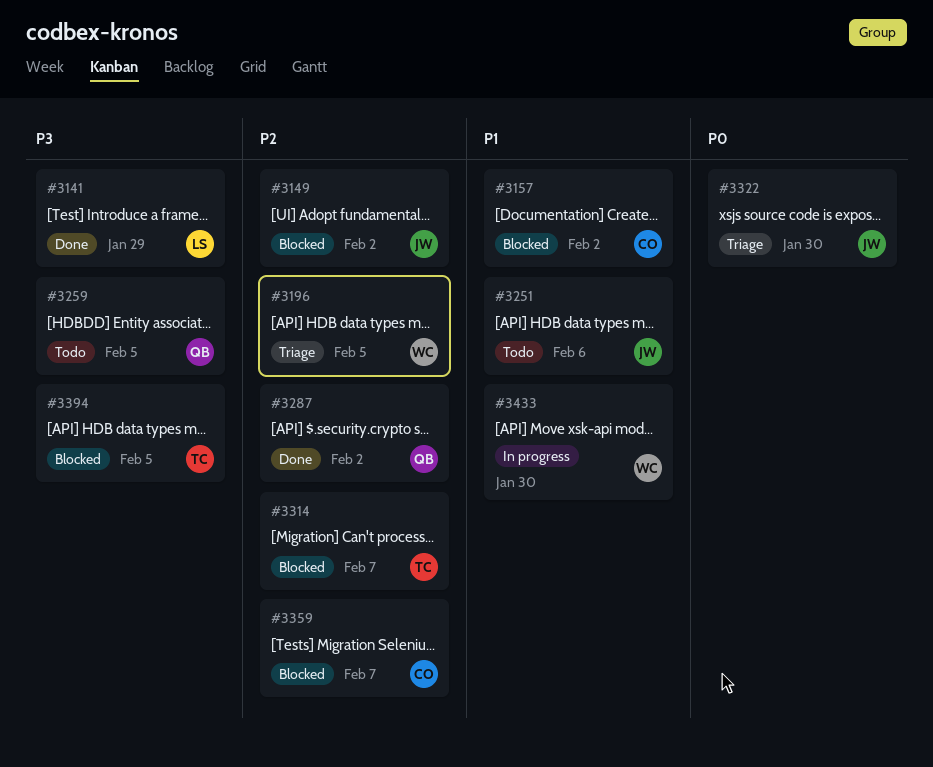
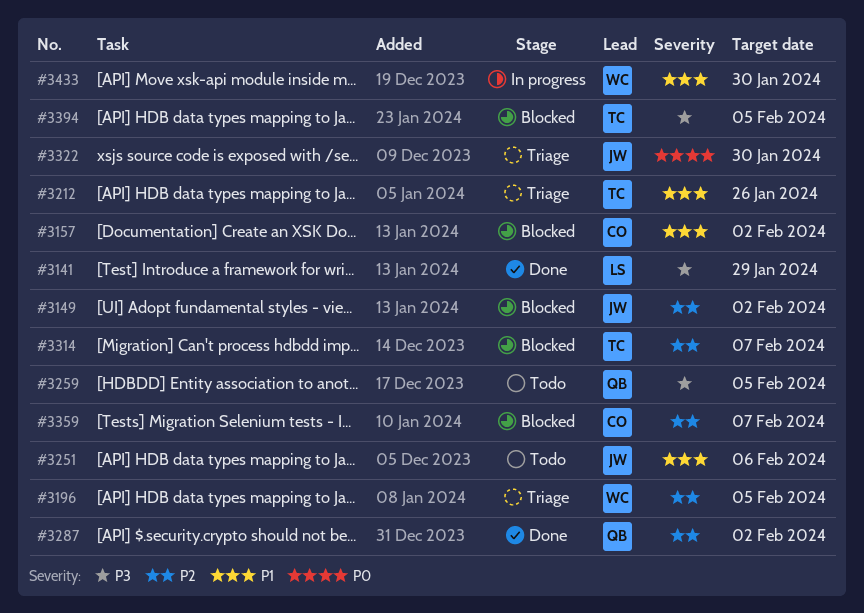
#3212: none -> present

